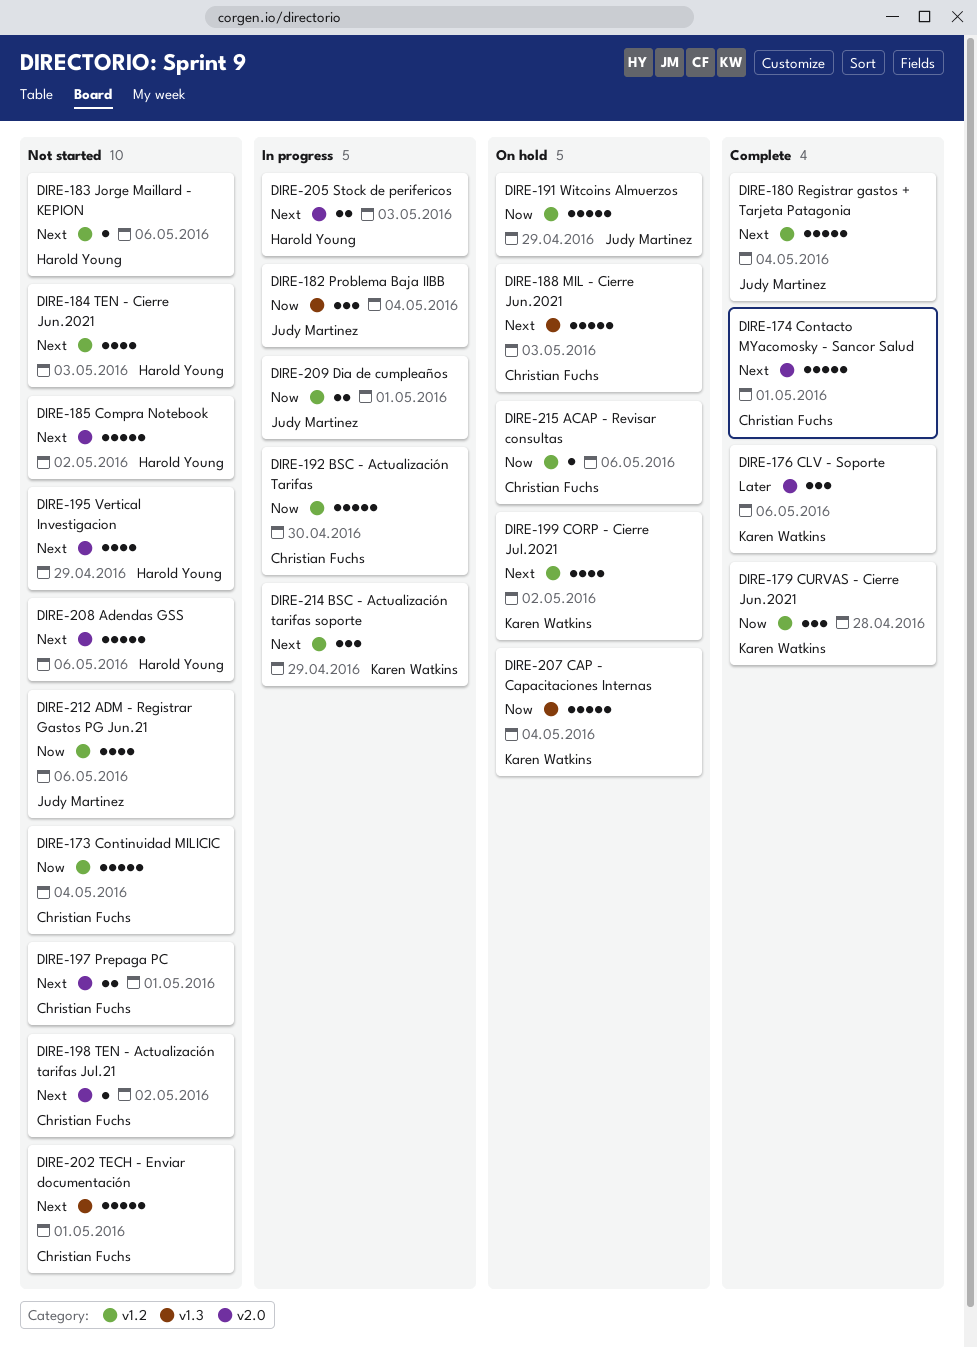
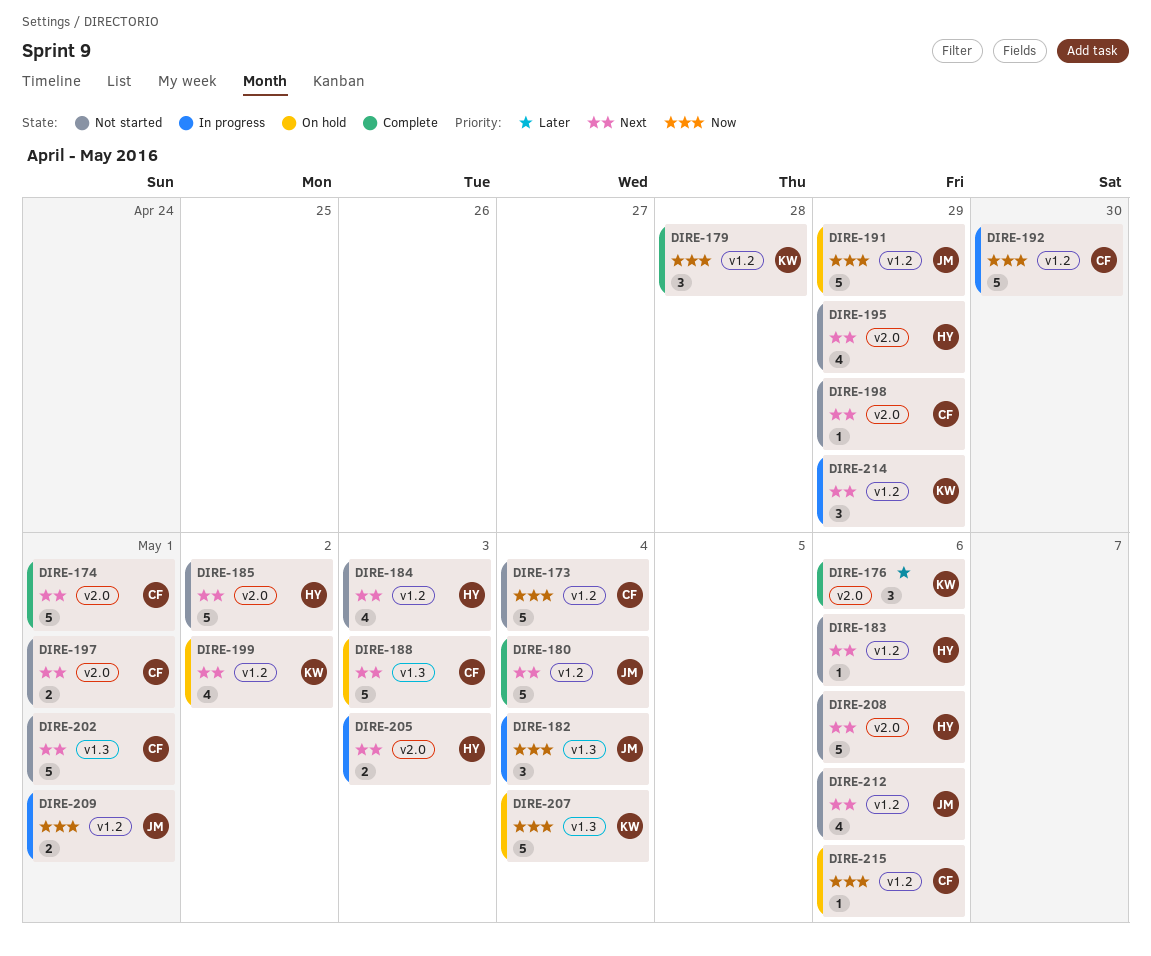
DIRE-198, due: May 2 -> Apr 29
DIRE-212, priority: Now -> Next

